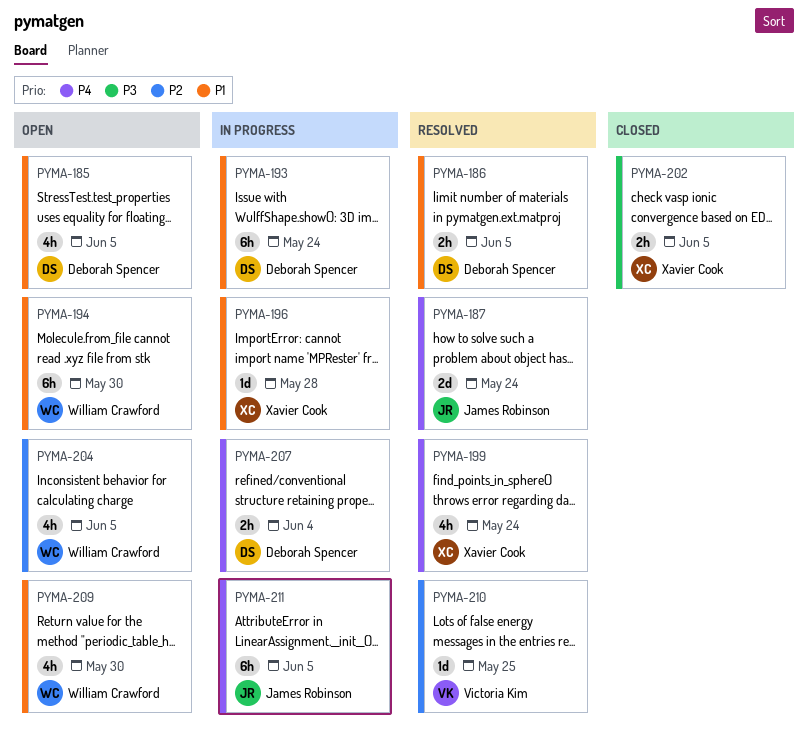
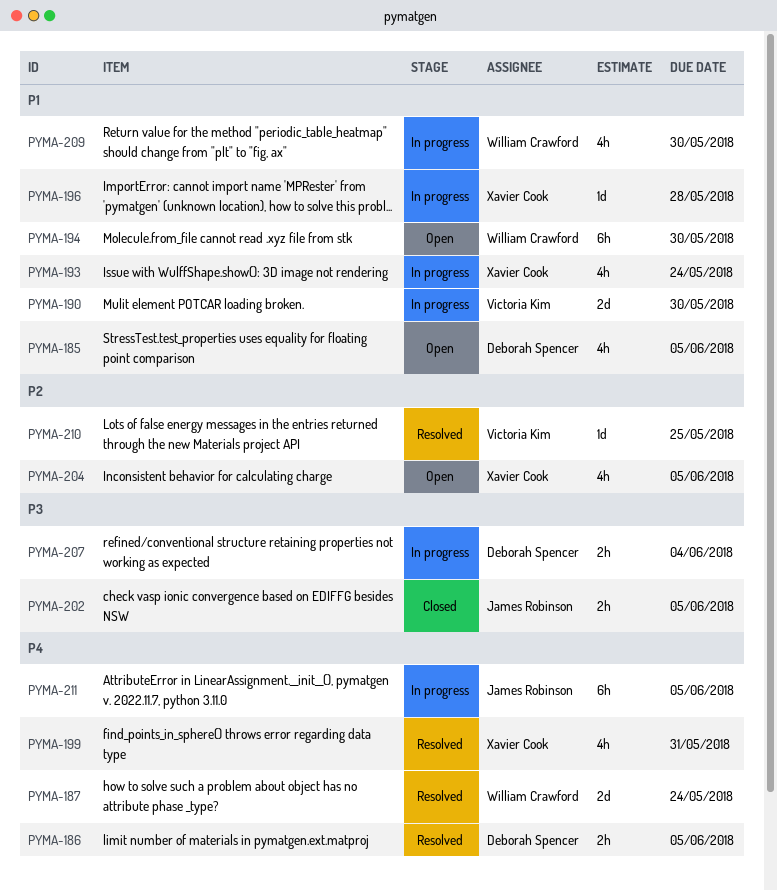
PYMA-186, priority: P1 -> P4
PYMA-187, owner: James Robinson -> William Crawford
PYMA-190: none -> present
PYMA-193, owner: Deborah Spencer -> Xavier Cook
PYMA-193, estimate: 6h -> 4h
PYMA-199, due: May 24 -> May 31
PYMA-202, owner: Xavier Cook -> James Robinson
PYMA-204, owner: William Crawford -> Xavier Cook
PYMA-207, priority: P4 -> P3
PYMA-209, status: Open -> In progress

